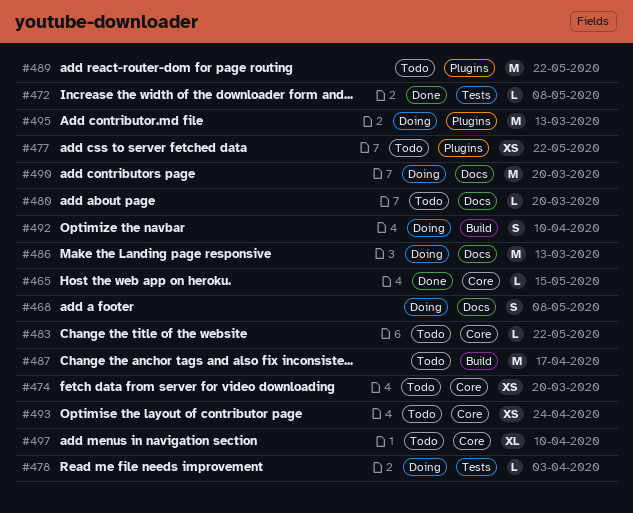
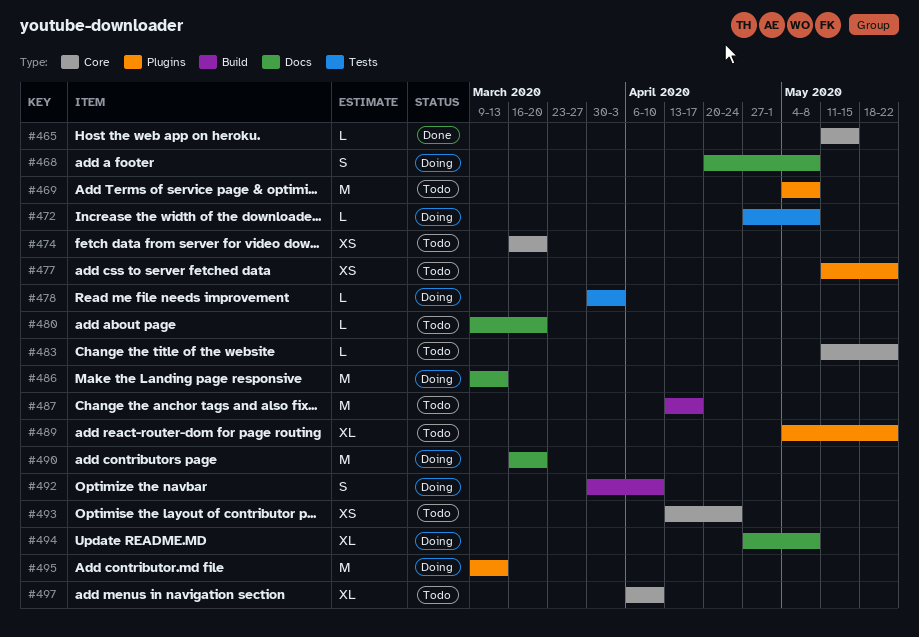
#469: none -> present
#472, status: Done -> Doing
#489, estimate: M -> XL
#494: none -> present

